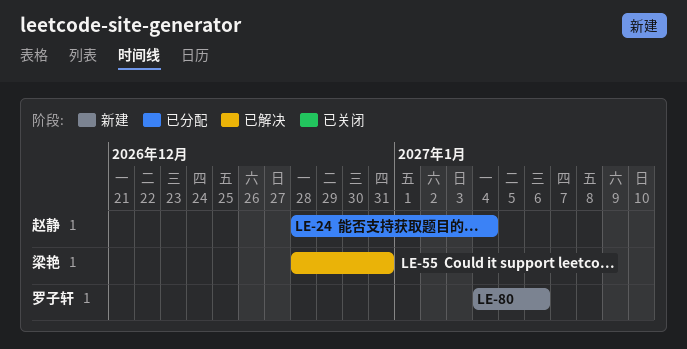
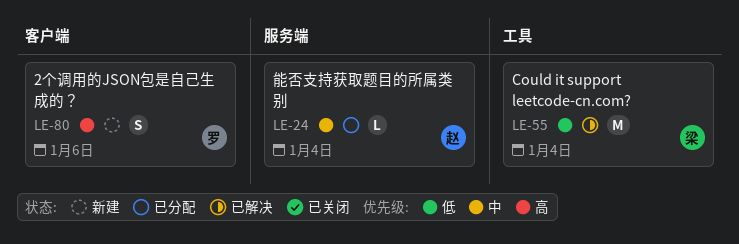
LE-55, due: Dec 31 -> Jan 4

